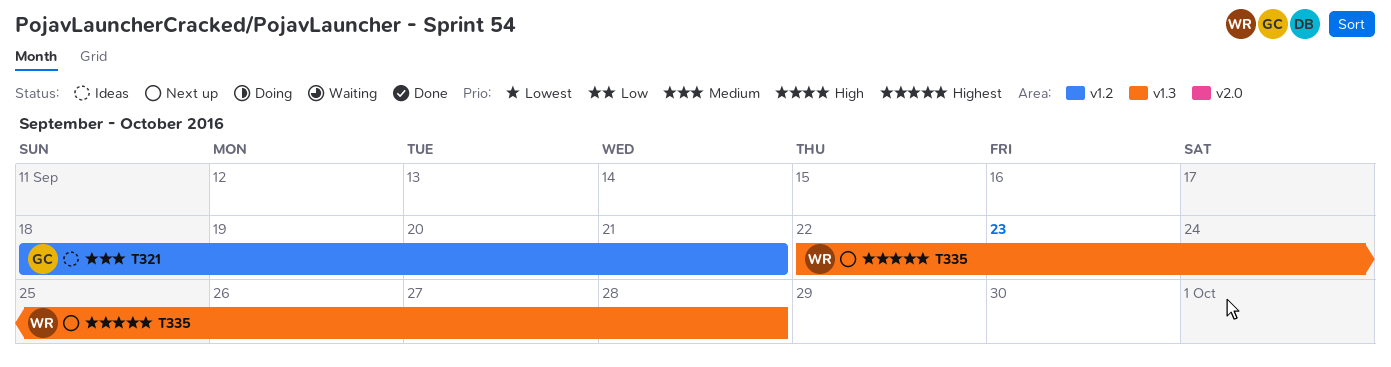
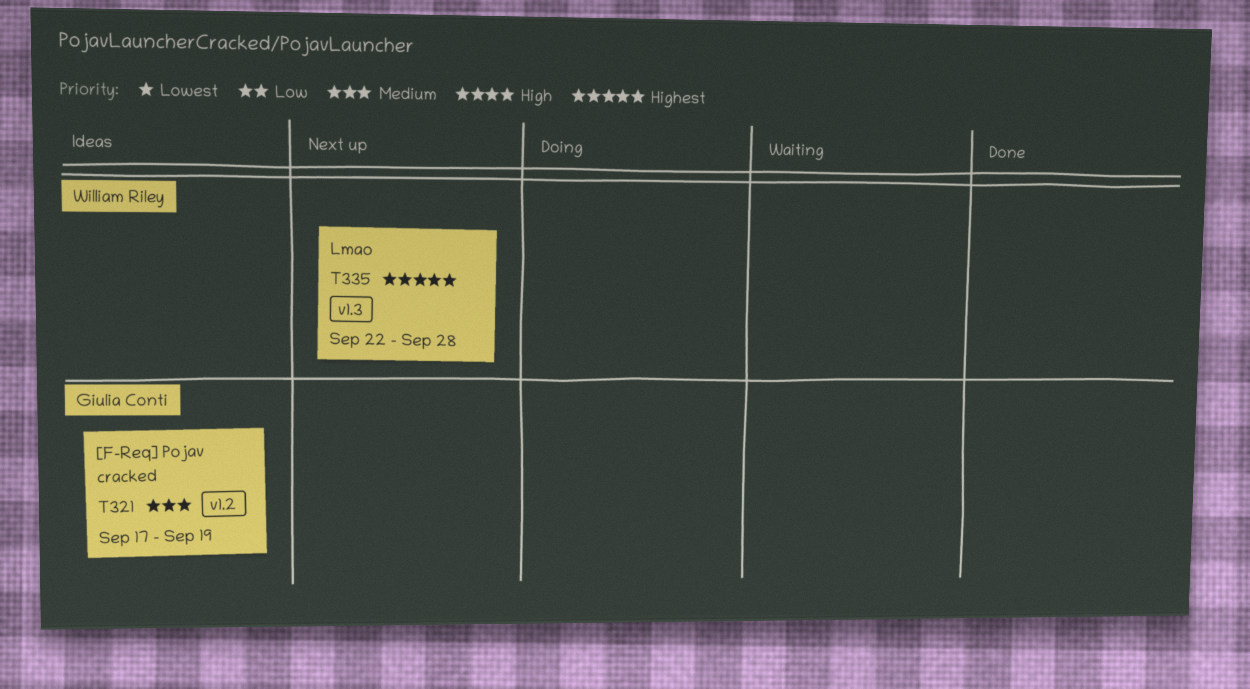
T321, start: Sep 18 -> Sep 17
T321, due: Sep 21 -> Sep 19

